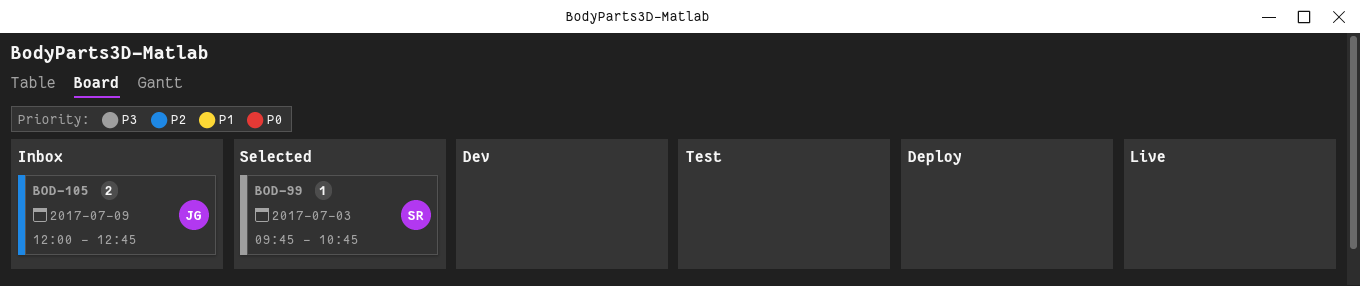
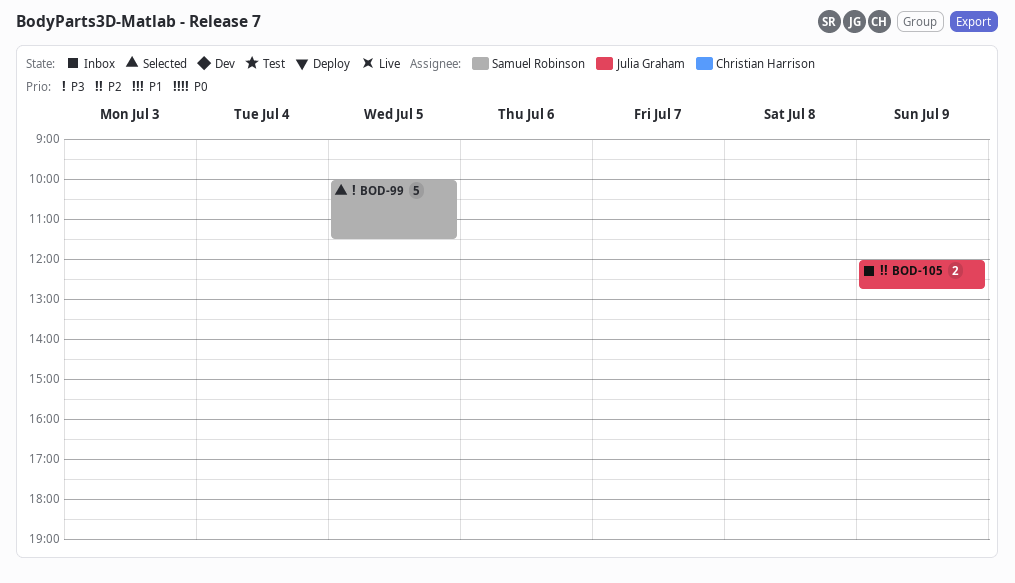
BOD-99, estimate: 1 -> 5
BOD-99, day: Jul 3 -> Jul 5
BOD-99, begins: 09:45 -> 10:00
BOD-99, ends: 10:45 -> 11:30

